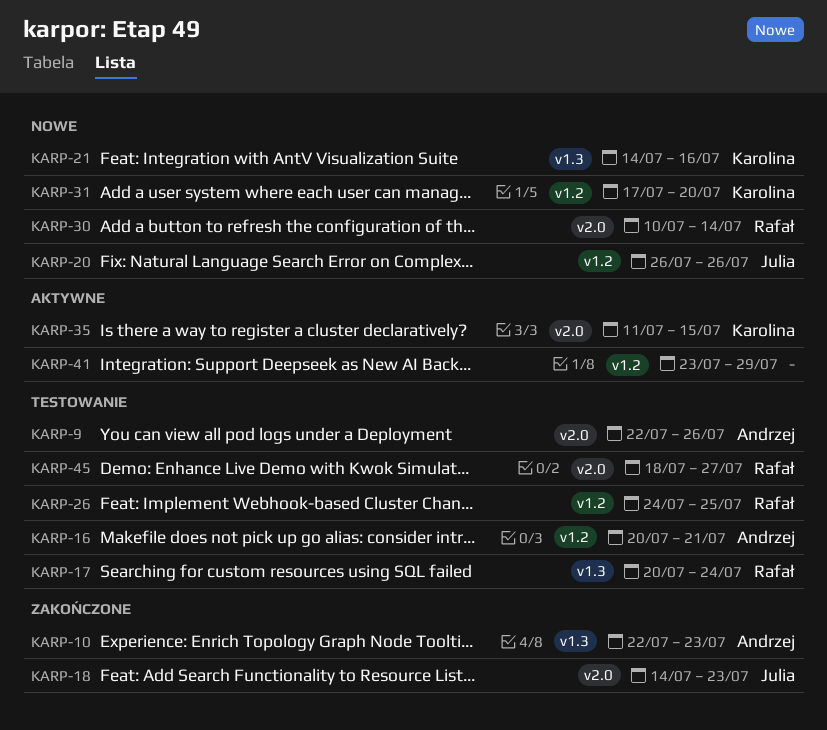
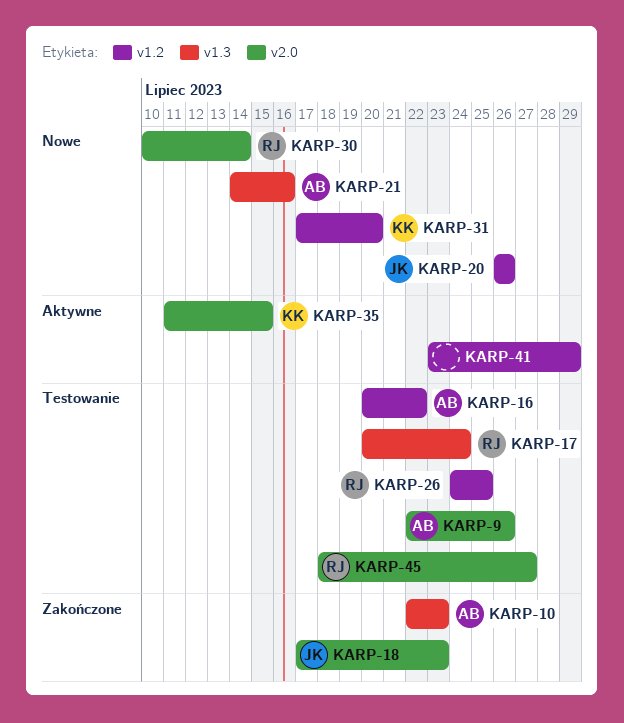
KARP-16, due: Jul 21 -> Jul 22
KARP-18, start: Jul 14 -> Jul 17
KARP-21, owner: Karolina -> Andrzej

